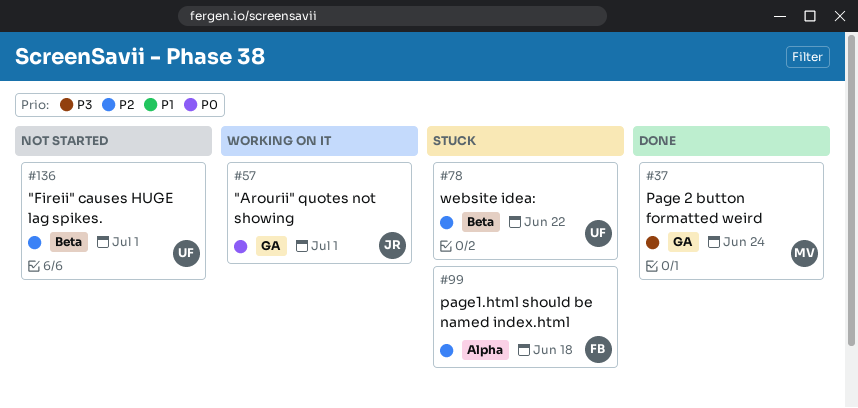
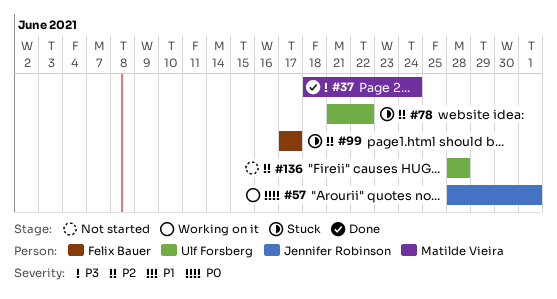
#99, due: Jun 18 -> Jun 17
#136, due: Jul 1 -> Jun 28

